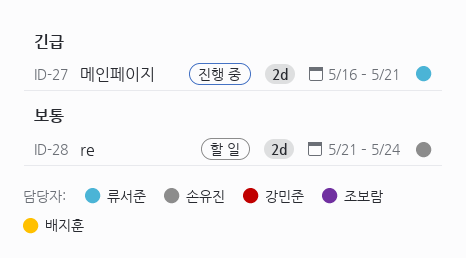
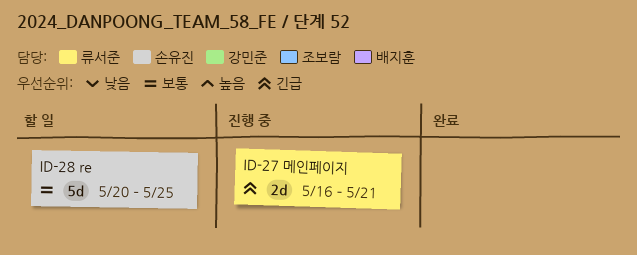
ID-28, estimate: 2d -> 5d
ID-28, start: May 21 -> May 20
ID-28, due: May 24 -> May 25

